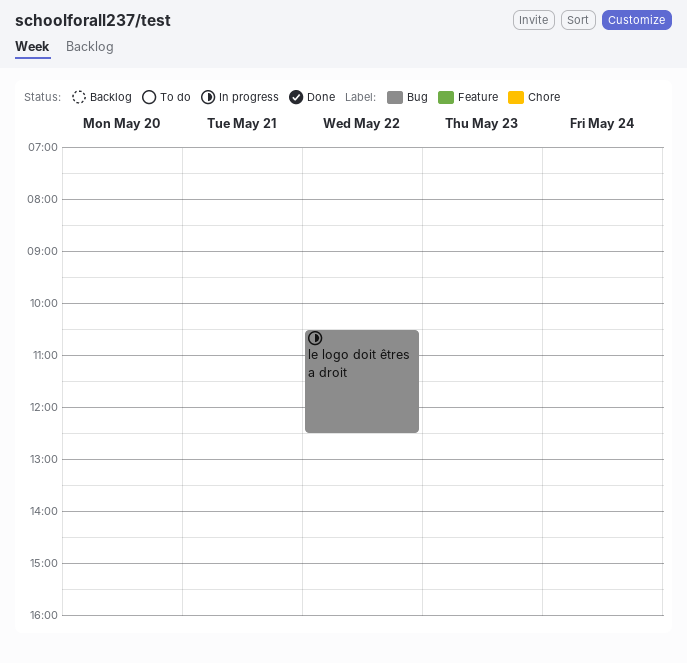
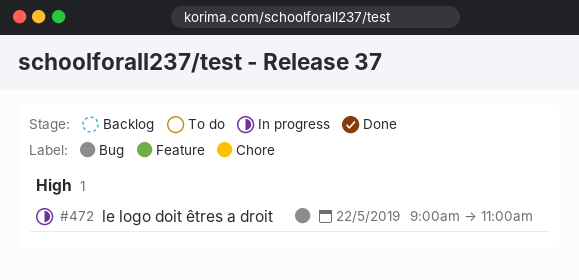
le logo doit êtres a droit, begins: 10:30 -> 09:00
le logo doit êtres a droit, ends: 12:30 -> 11:00

